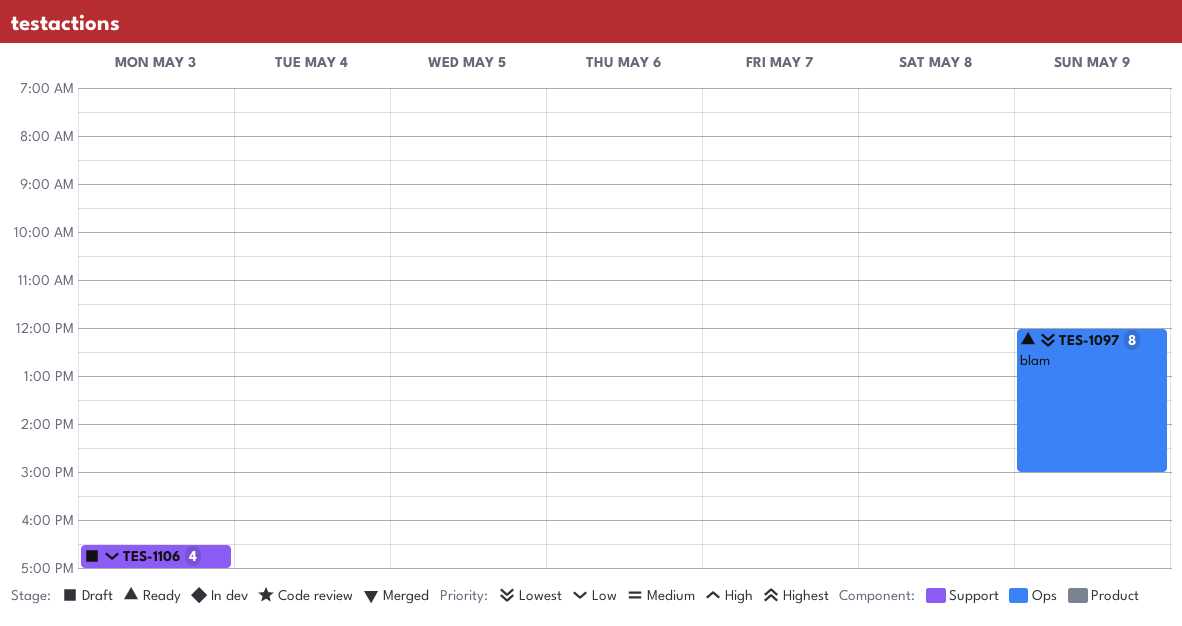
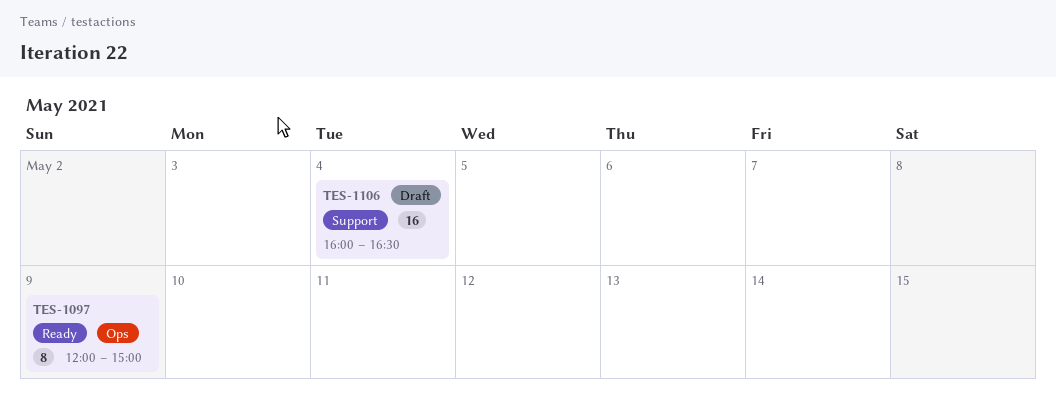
TES-1106, estimate: 4 -> 16
TES-1106, day: May 3 -> May 4
TES-1106, begins: 16:30 -> 16:00
TES-1106, ends: 17:00 -> 16:30

